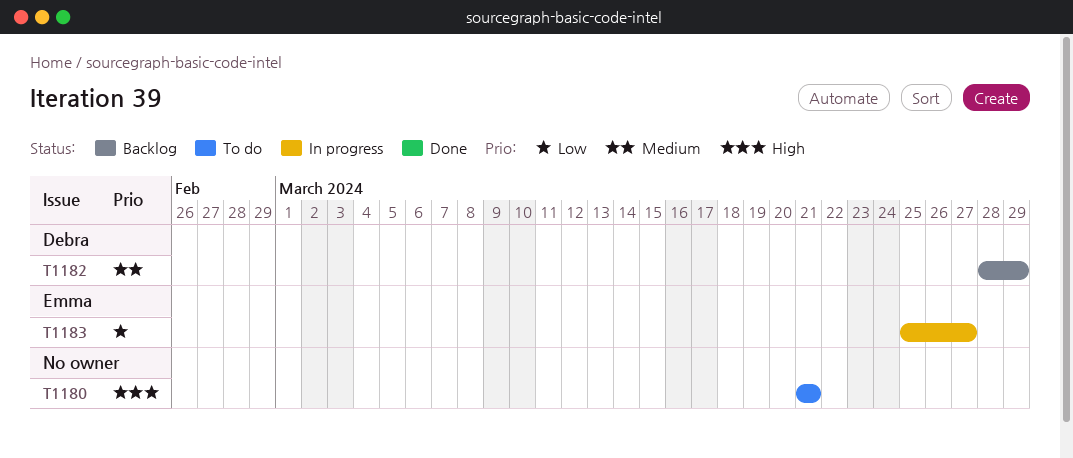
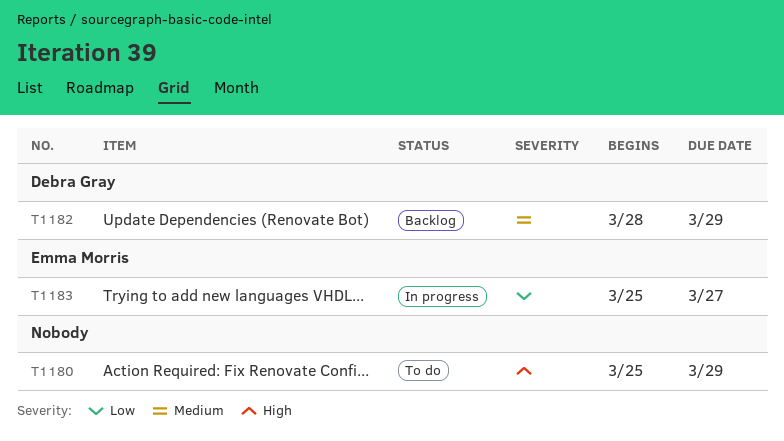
T1180, start: Mar 21 -> Mar 25
T1180, due: Mar 21 -> Mar 29

